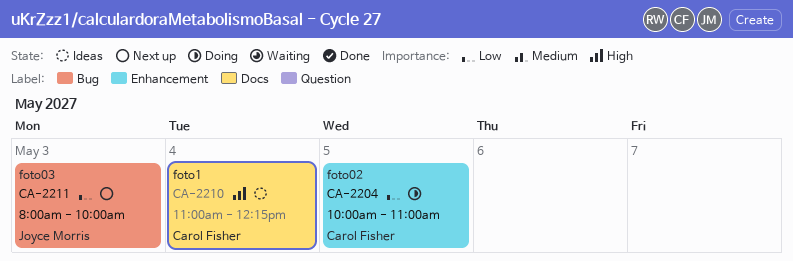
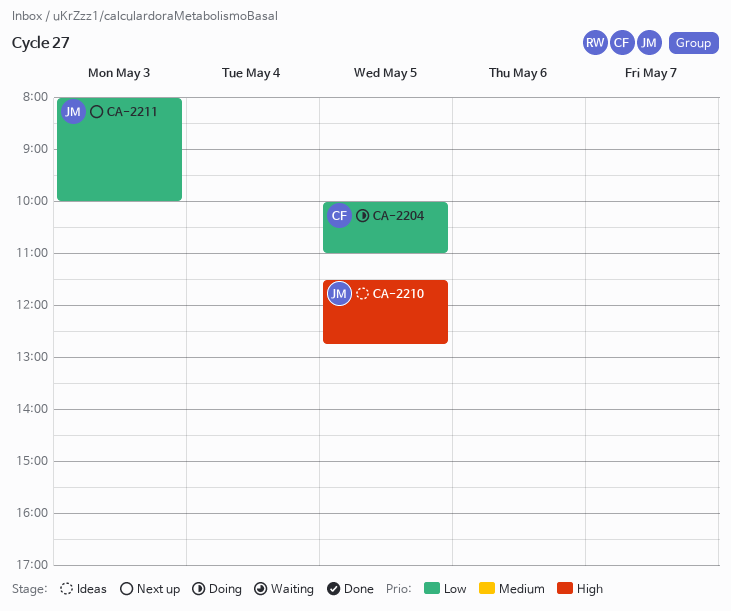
CA-2210, owner: Carol Fisher -> Joyce Morris
CA-2210, day: May 4 -> May 5
CA-2210, begins: 11:00 -> 11:30
CA-2210, ends: 12:15 -> 12:45

